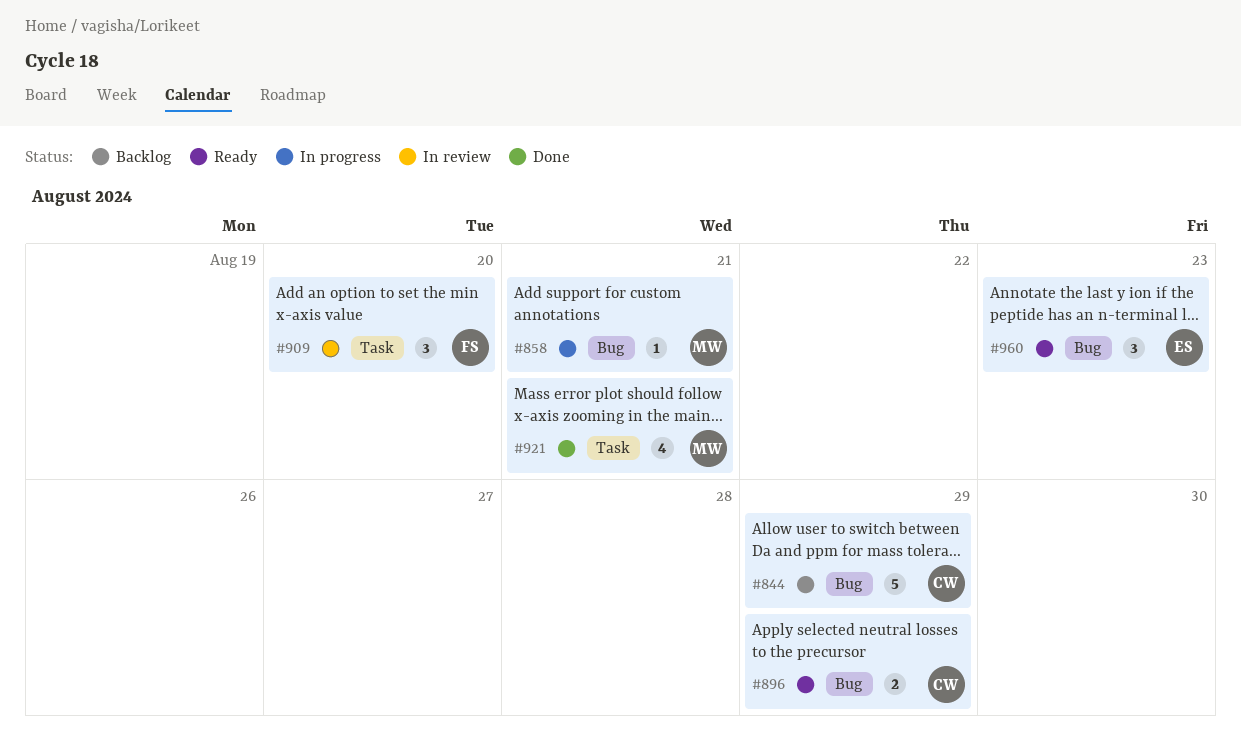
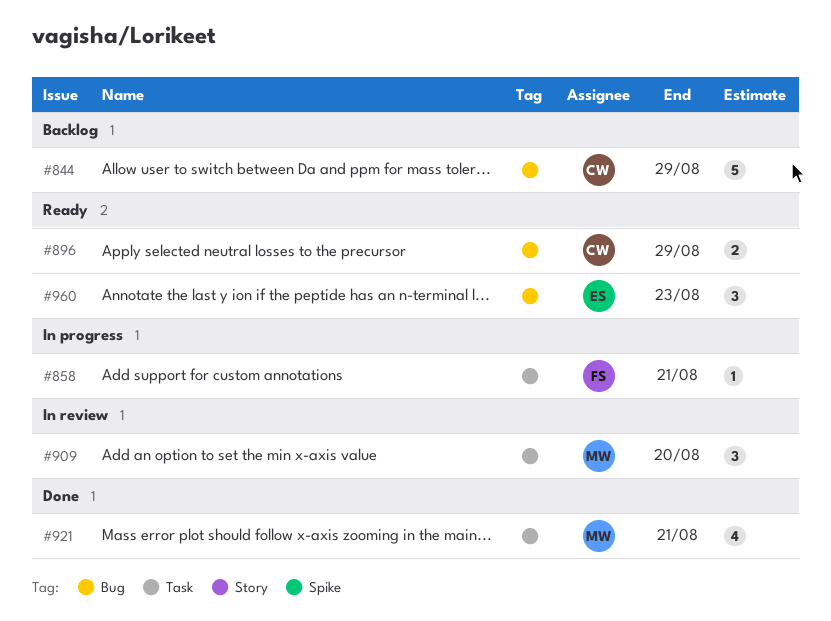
#858, owner: MW -> FS
#858, label: Bug -> Task
#909, owner: FS -> MW

